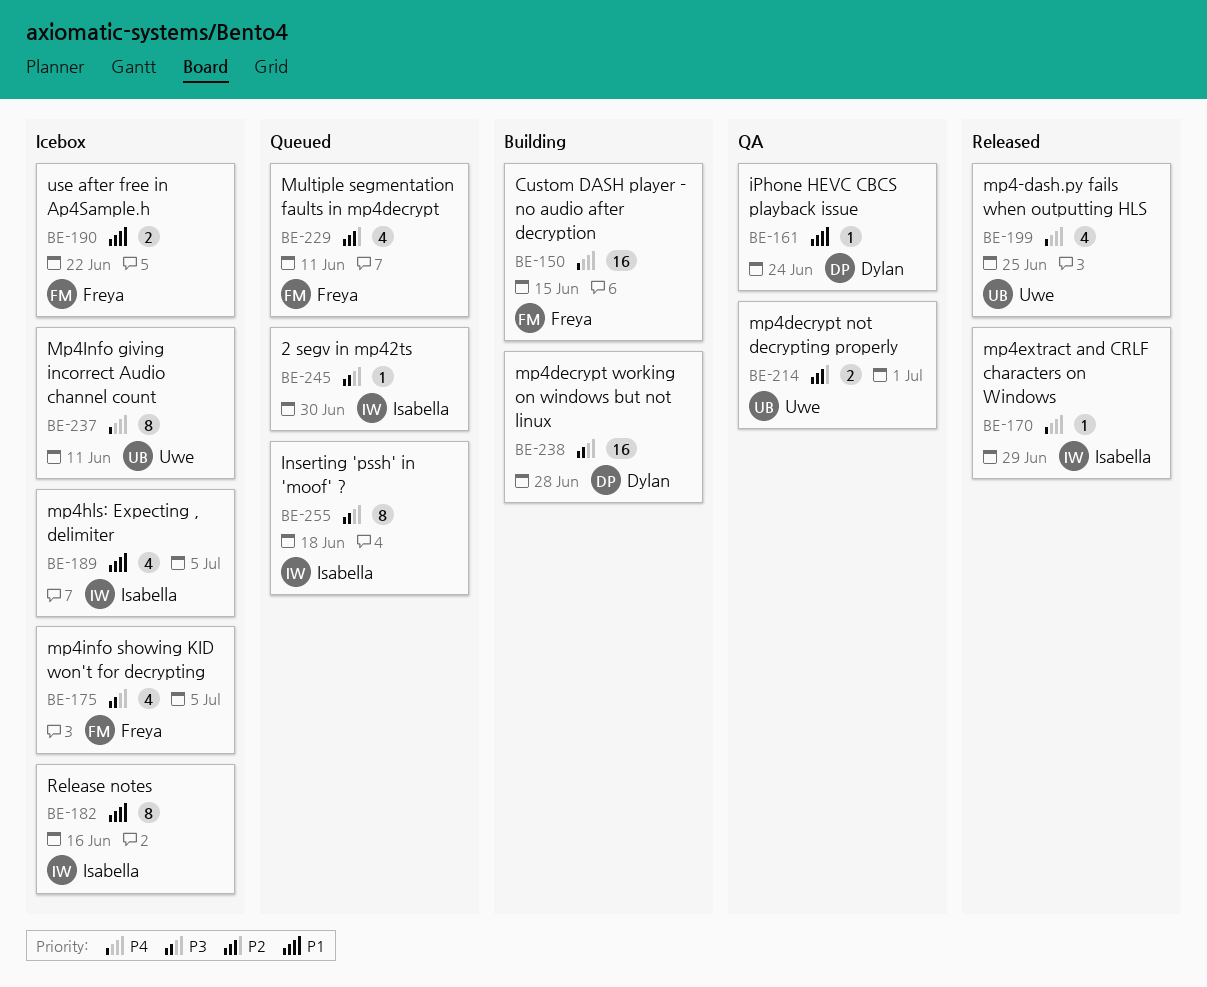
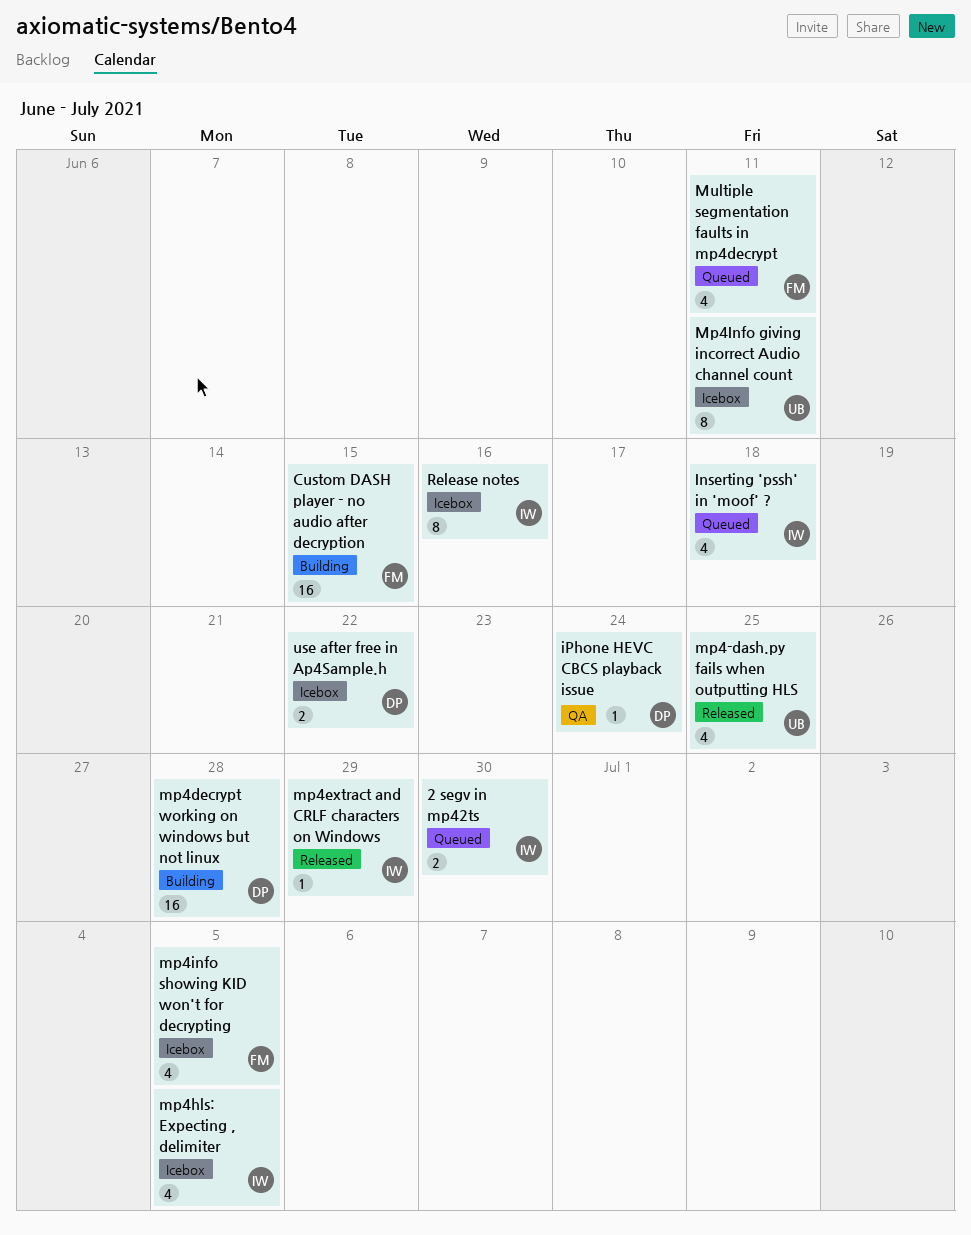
2 segv in mp42ts, estimate: 1 -> 2
Inserting 'pssh' in 'moof' ?, estimate: 8 -> 4
mp4decrypt not decrypting properly: present -> none
use after free in Ap4Sample.h, owner: Freya -> Dylan

